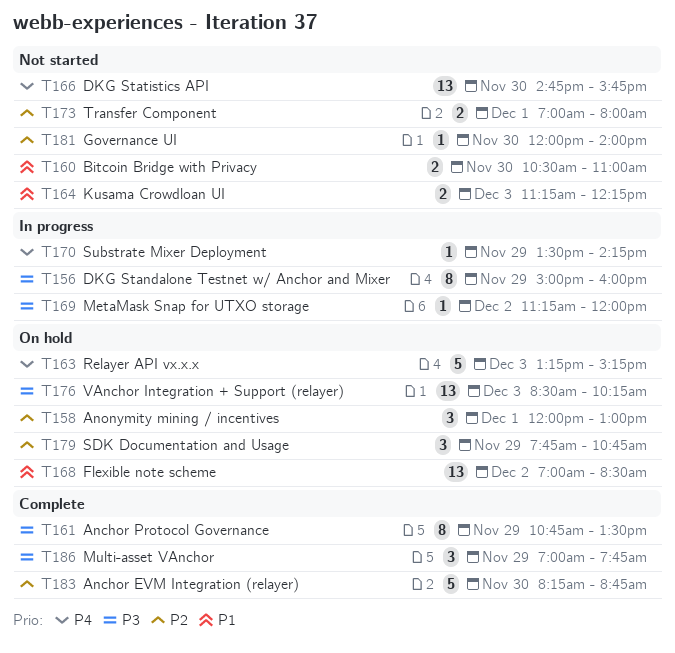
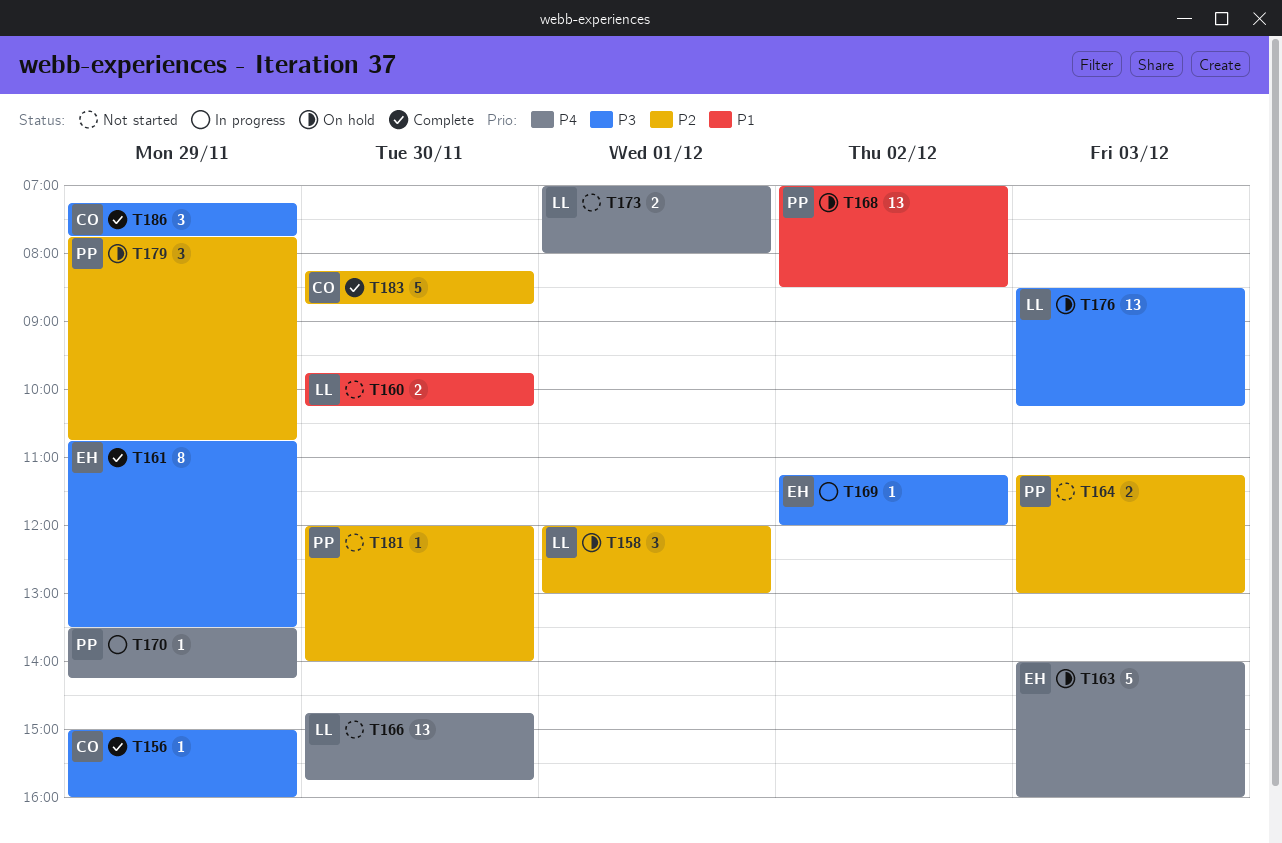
T156, status: In progress -> Complete
T156, estimate: 8 -> 1
T160, begins: 10:30 -> 09:45
T160, ends: 11:00 -> 10:15
T163, begins: 13:15 -> 14:00
T163, ends: 15:15 -> 16:00
T164, priority: P1 -> P2
T164, ends: 12:15 -> 13:00
T173, priority: P2 -> P4
T186, begins: 07:00 -> 07:15

